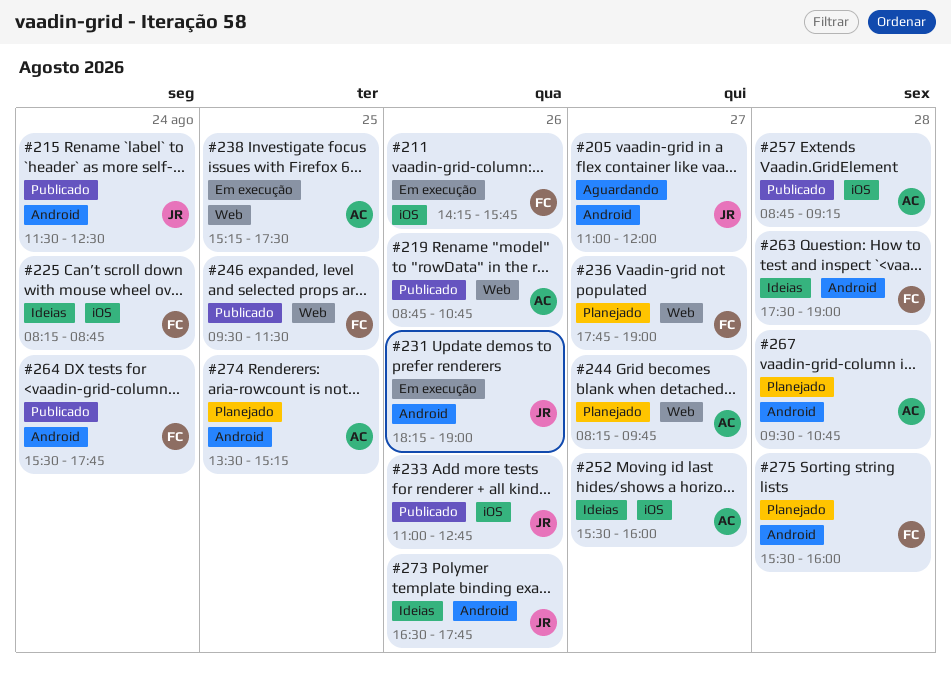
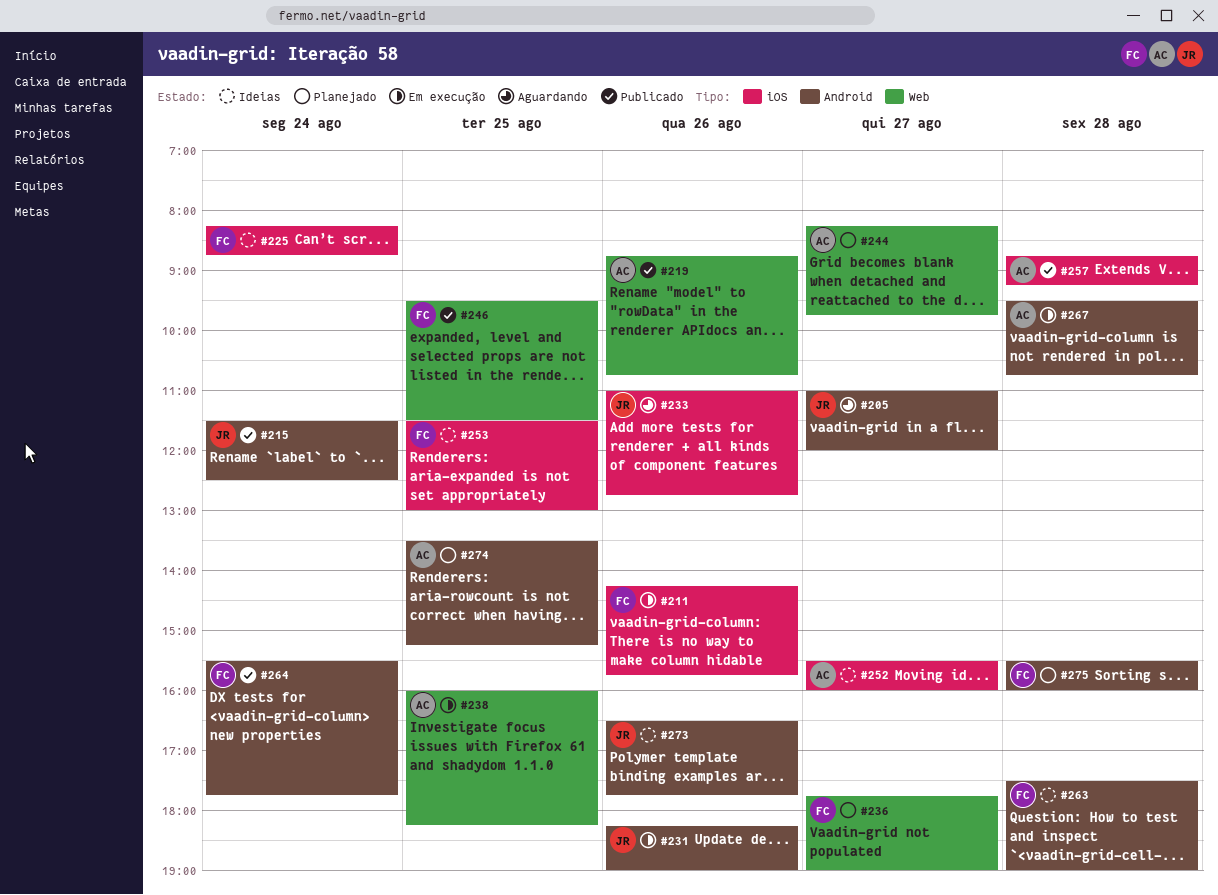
#233, status: Publicado -> Aguardando
#238, begins: 15:15 -> 16:00
#238, ends: 17:30 -> 18:15
#253: none -> present
#267, status: Planejado -> Em execução

